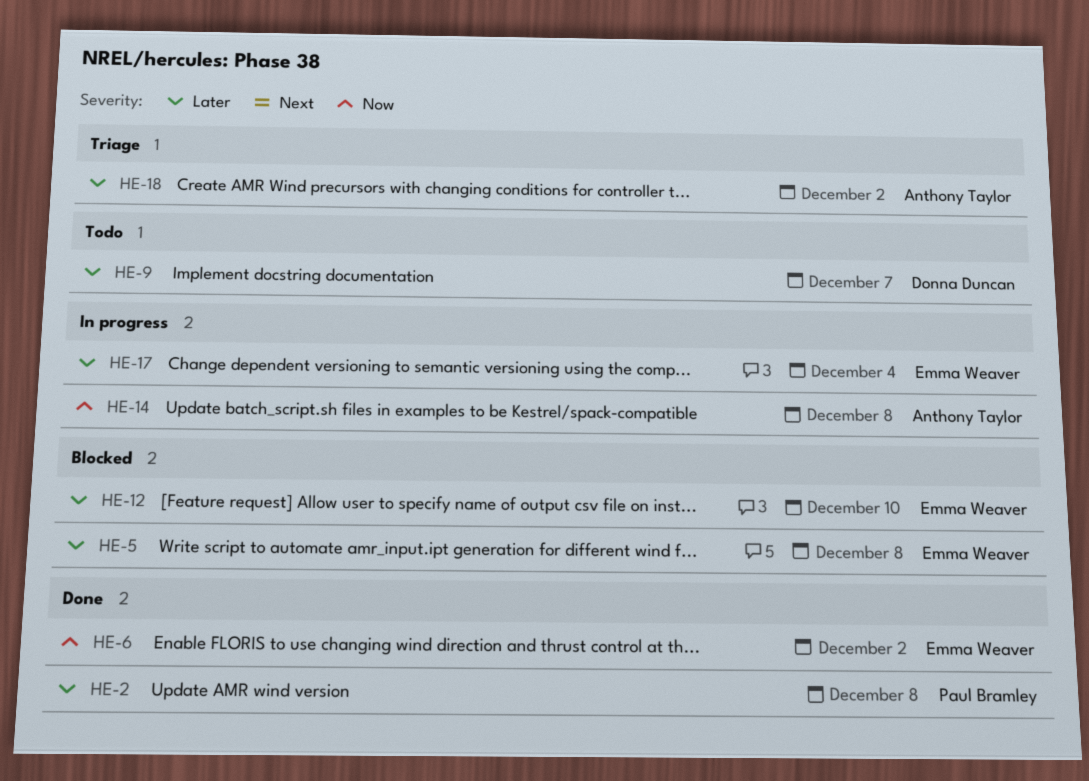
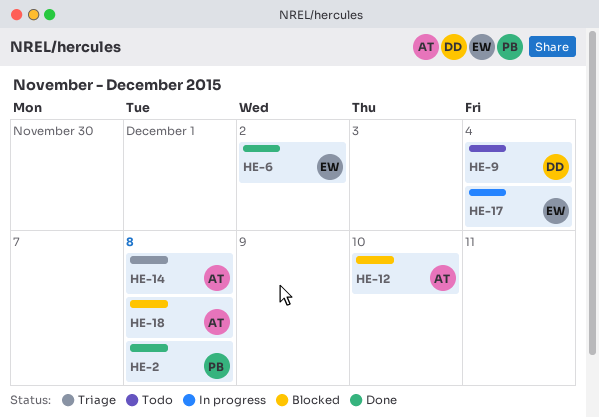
HE-5: present -> none
HE-9, due: Dec 7 -> Dec 4
HE-12, owner: Emma Weaver -> Anthony Taylor
HE-14, status: In progress -> Triage
HE-18, status: Triage -> Blocked
HE-18, due: Dec 2 -> Dec 8

